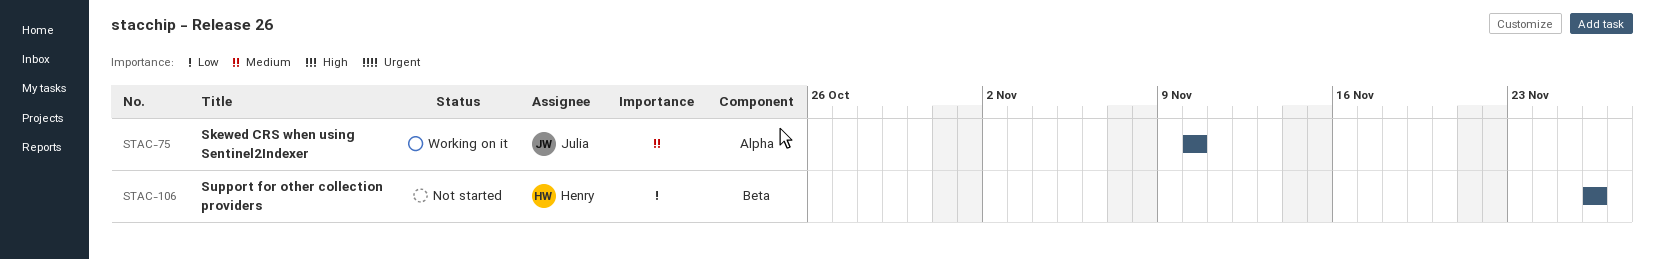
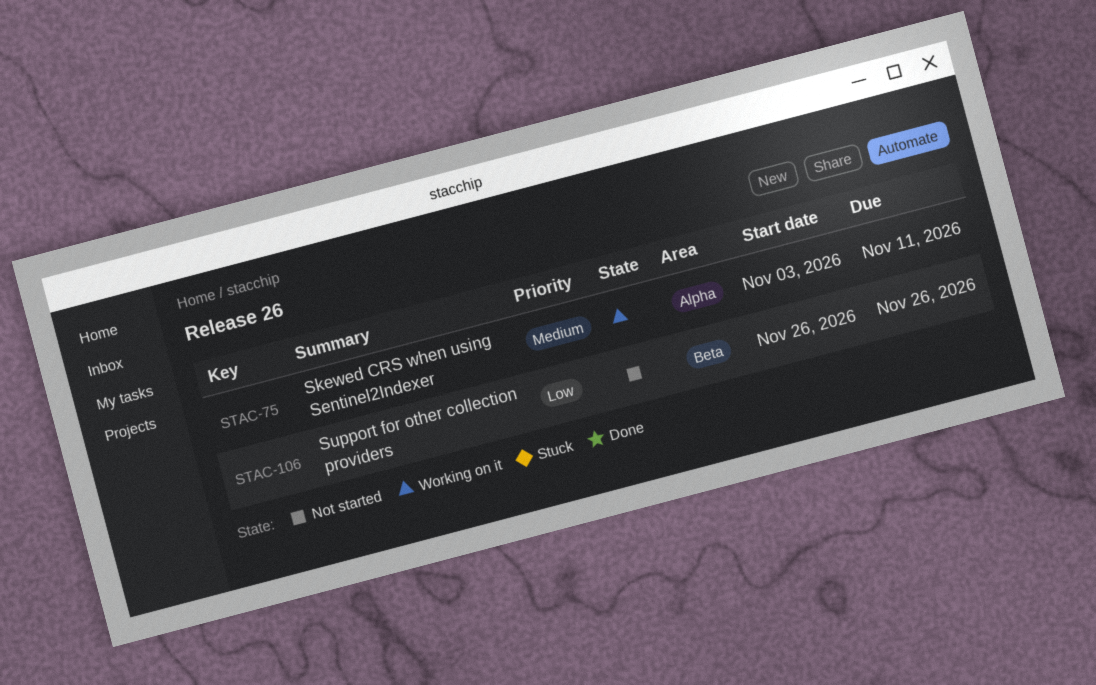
STAC-75, start: Nov 10 -> Nov 3
STAC-75, due: Nov 10 -> Nov 11

